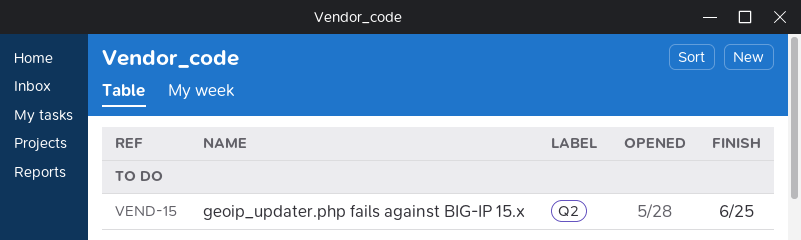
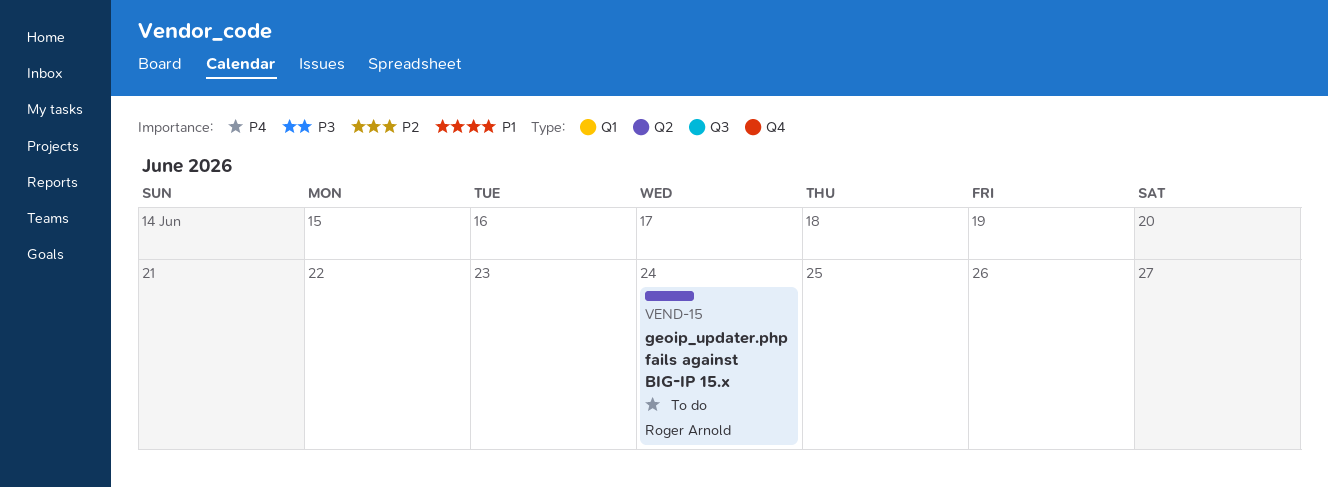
VEND-15, due: Jun 25 -> Jun 24

